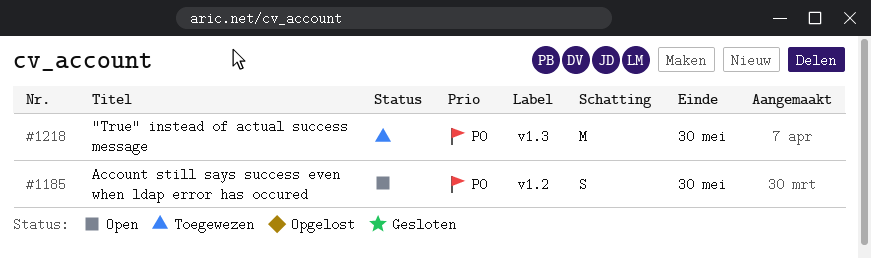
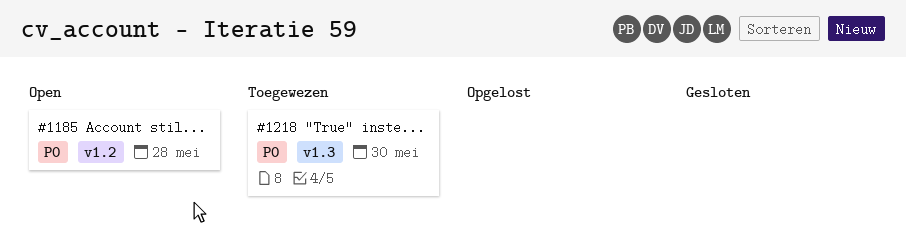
#1185, due: May 30 -> May 28

